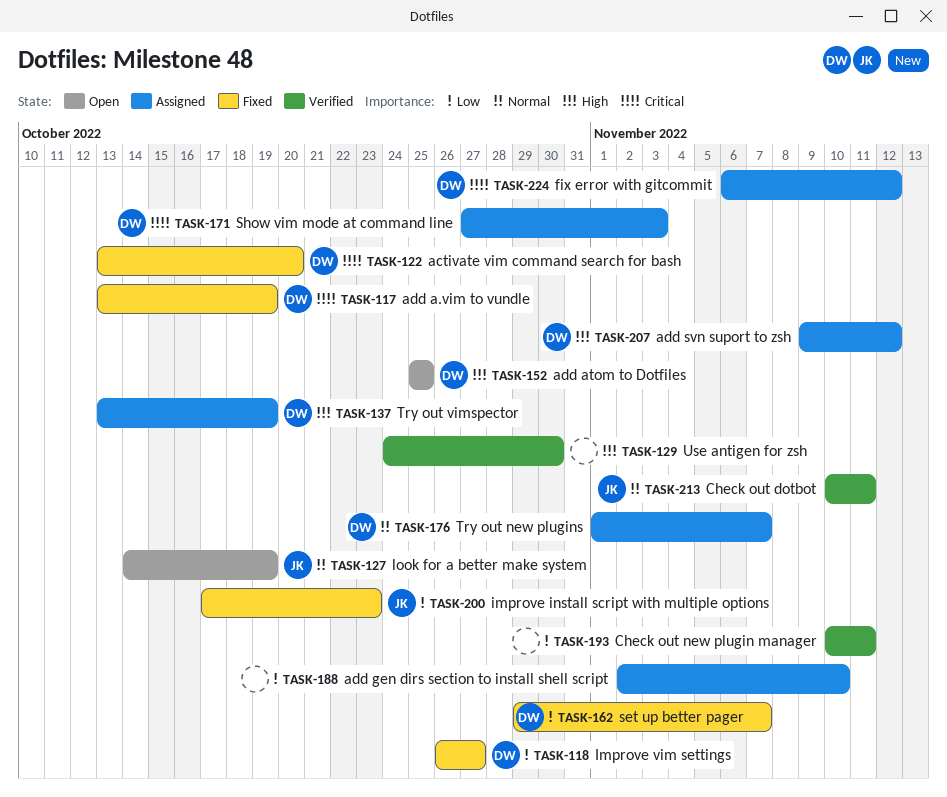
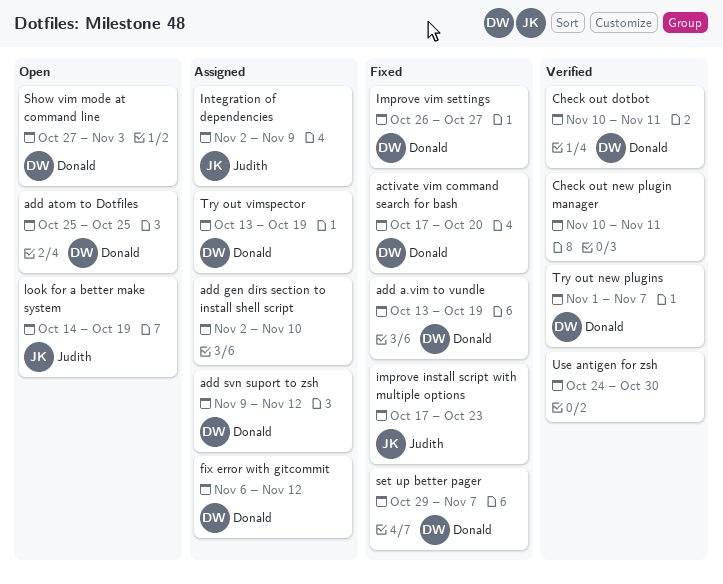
activate vim command search for bash, start: Oct 13 -> Oct 17
Check out dotbot, owner: Judith -> Donald
Integration of dependencies: none -> present
Show vim mode at command line, status: Assigned -> Open
Try out new plugins, status: Assigned -> Verified

